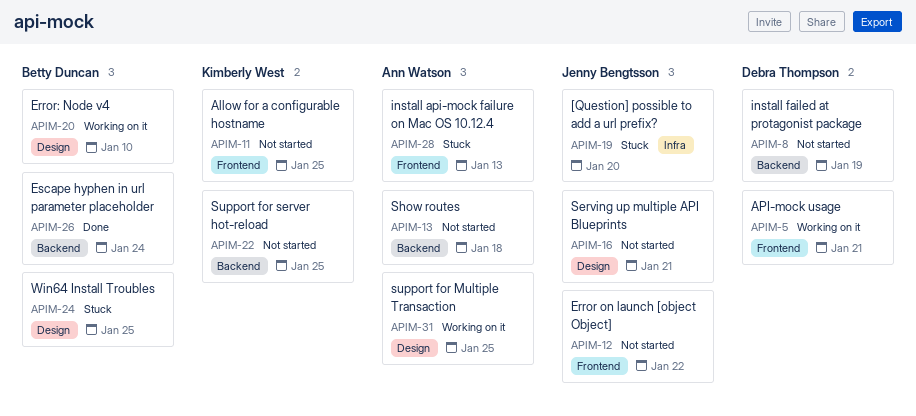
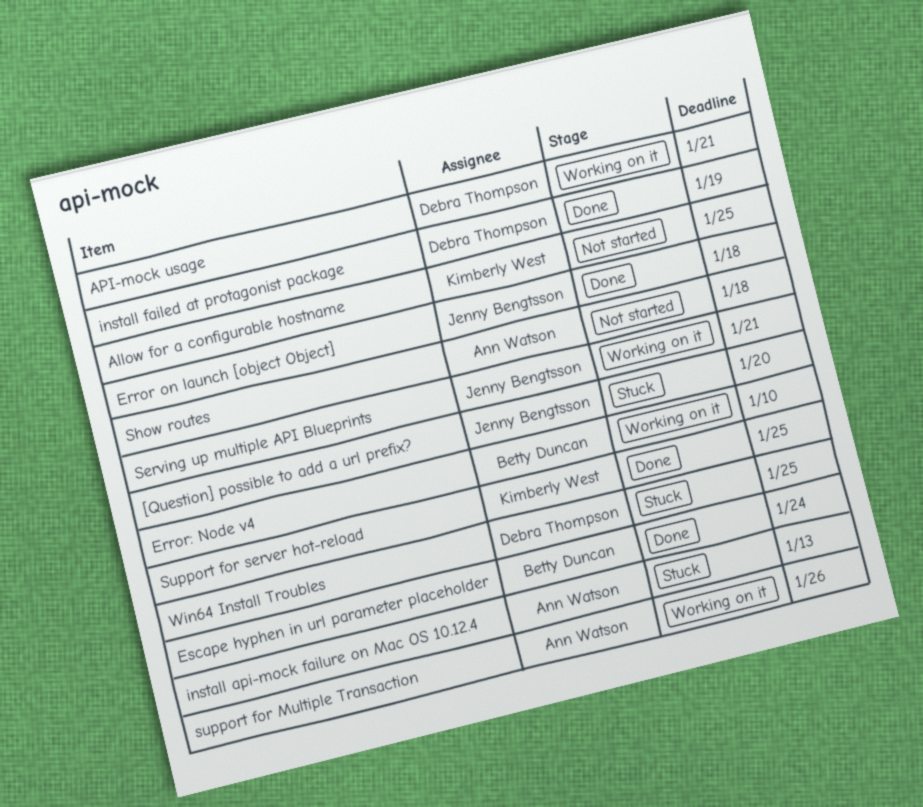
Error on launch [object Object], status: Not started -> Done
Error on launch [object Object], due: Jan 22 -> Jan 18
install failed at protagonist package, status: Not started -> Done
Serving up multiple API Blueprints, status: Not started -> Working on it
support for Multiple Transaction, due: Jan 25 -> Jan 26
Support for server hot-reload, status: Not started -> Done
Win64 Install Troubles, owner: Betty Duncan -> Debra Thompson

